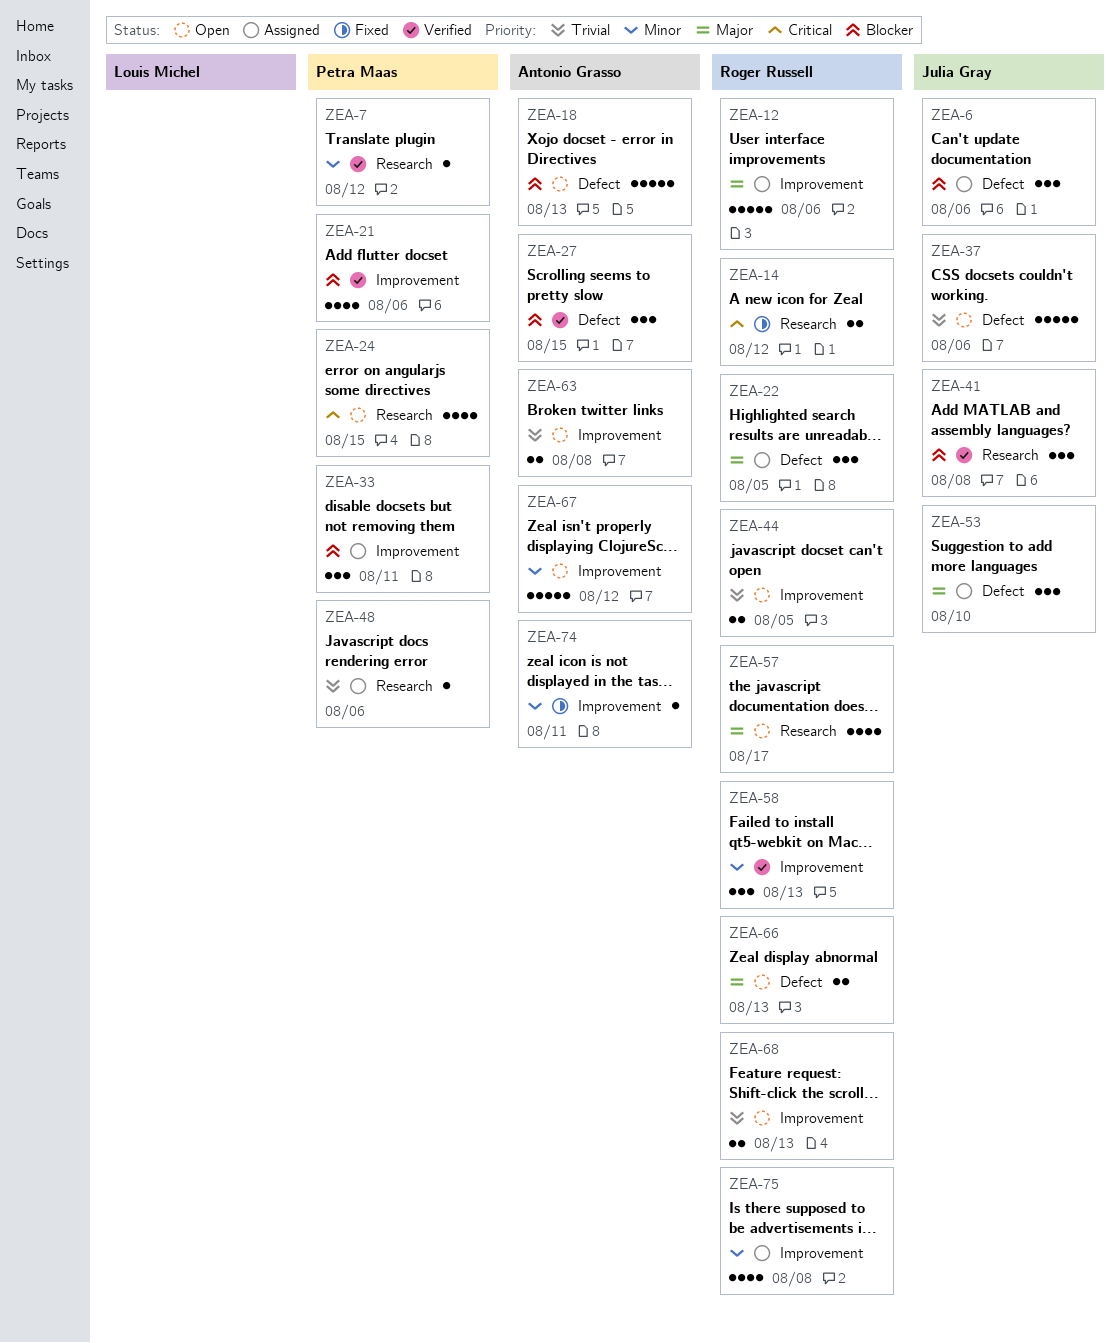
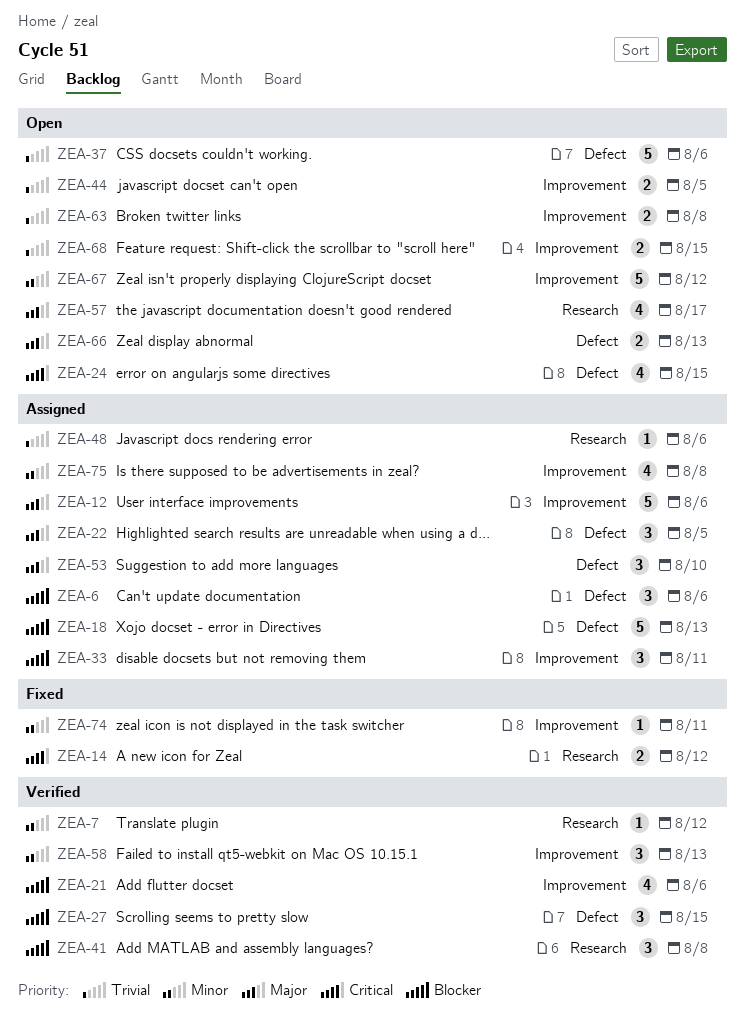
ZEA-18, status: Open -> Assigned
ZEA-24, label: Research -> Defect
ZEA-68, due: Aug 13 -> Aug 15

